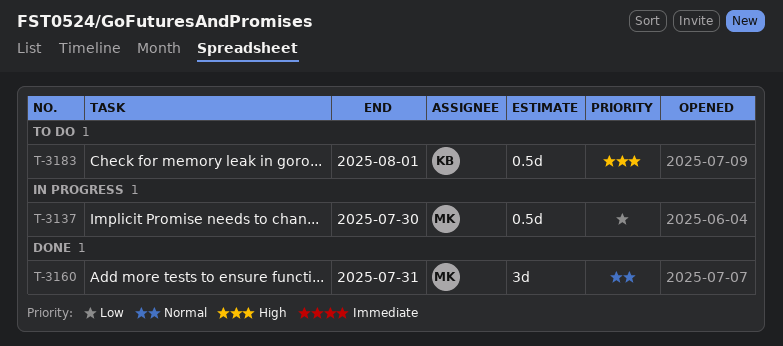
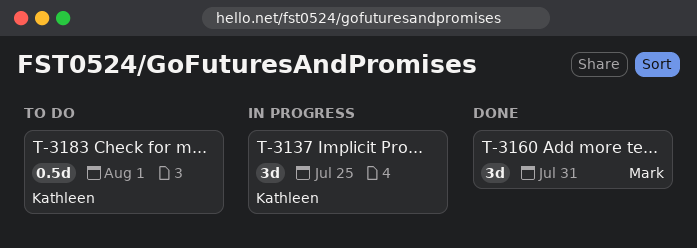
T-3137, owner: Mark -> Kathleen
T-3137, estimate: 0.5d -> 3d
T-3137, due: Jul 30 -> Jul 25

